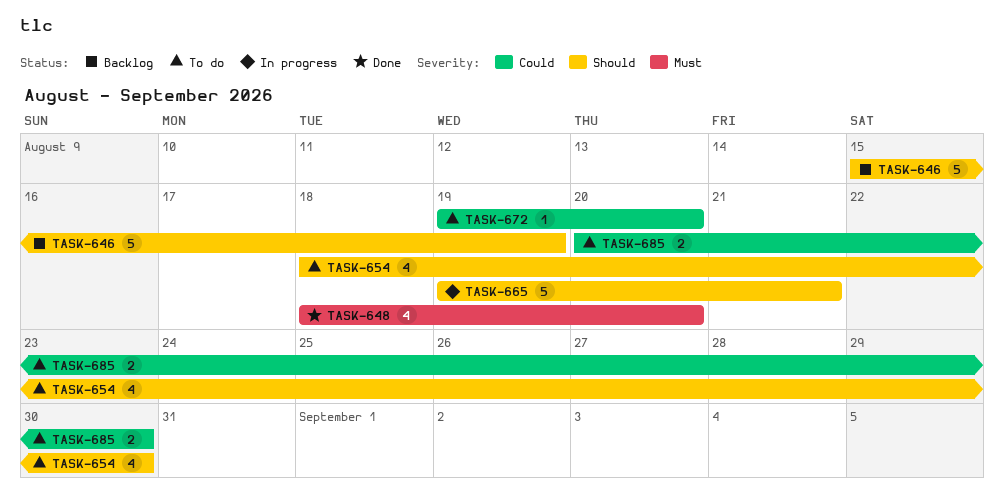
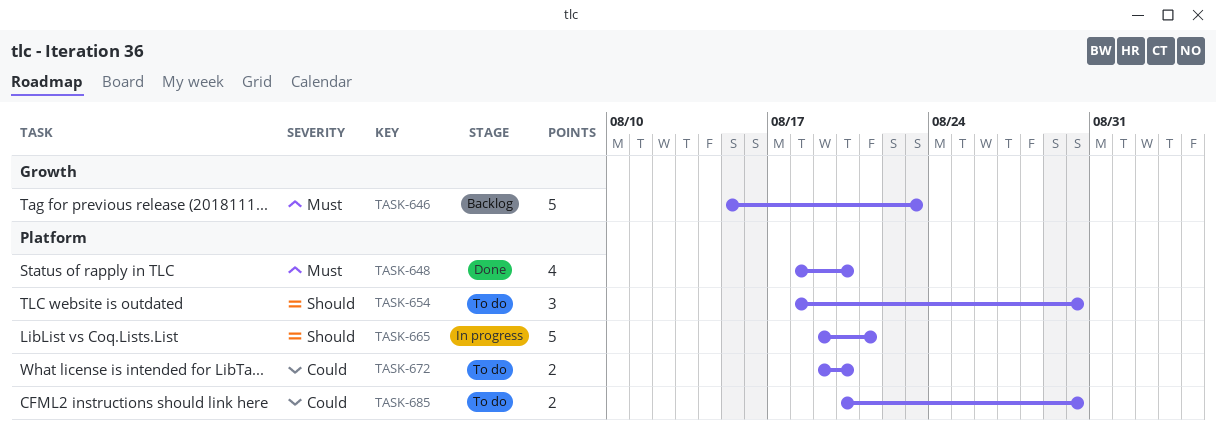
TASK-646, priority: Should -> Must
TASK-646, due: Aug 19 -> Aug 23
TASK-654, estimate: 4 -> 3
TASK-672, estimate: 1 -> 2

